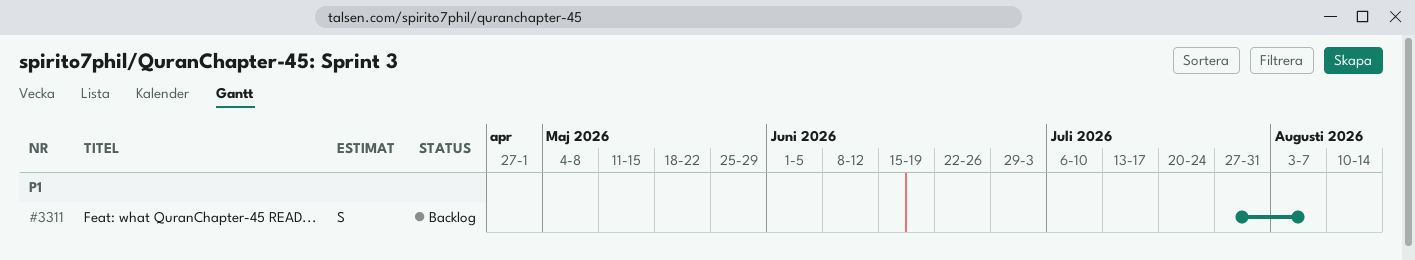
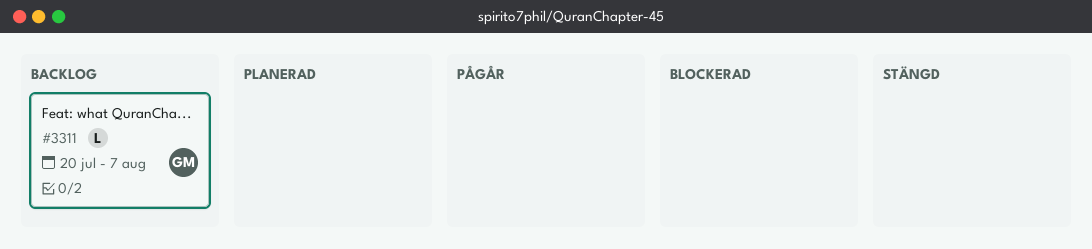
#3311, estimate: S -> L
#3311, start: Jul 27 -> Jul 20

